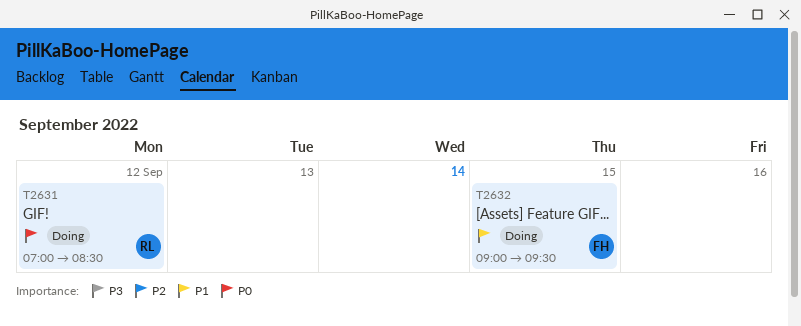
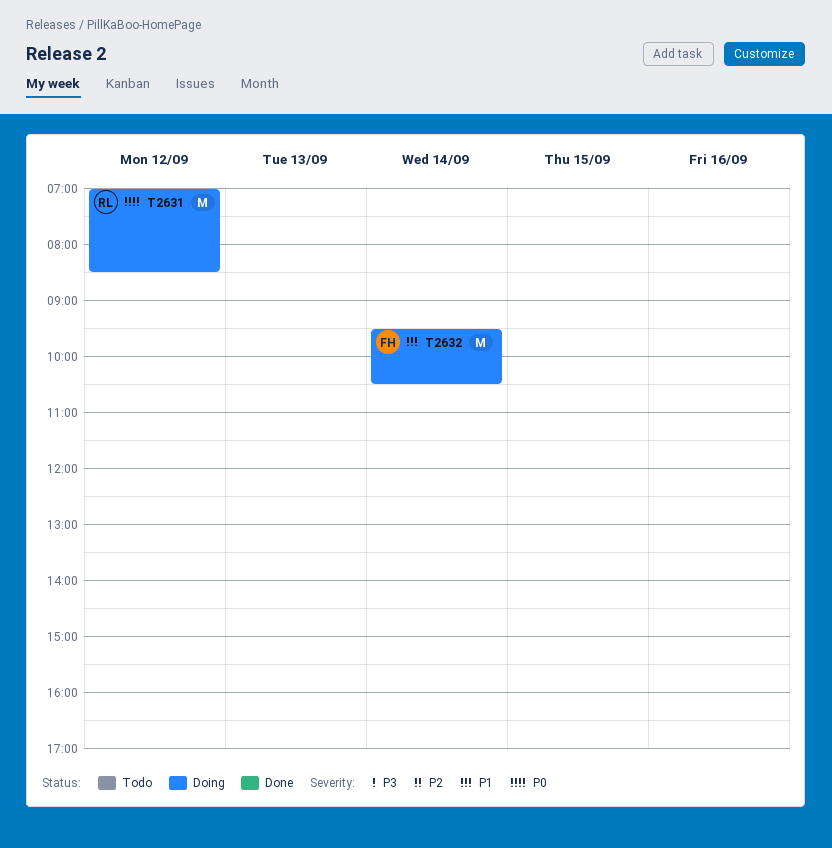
T2632, day: Sep 15 -> Sep 14
T2632, begins: 09:00 -> 09:30
T2632, ends: 09:30 -> 10:30

